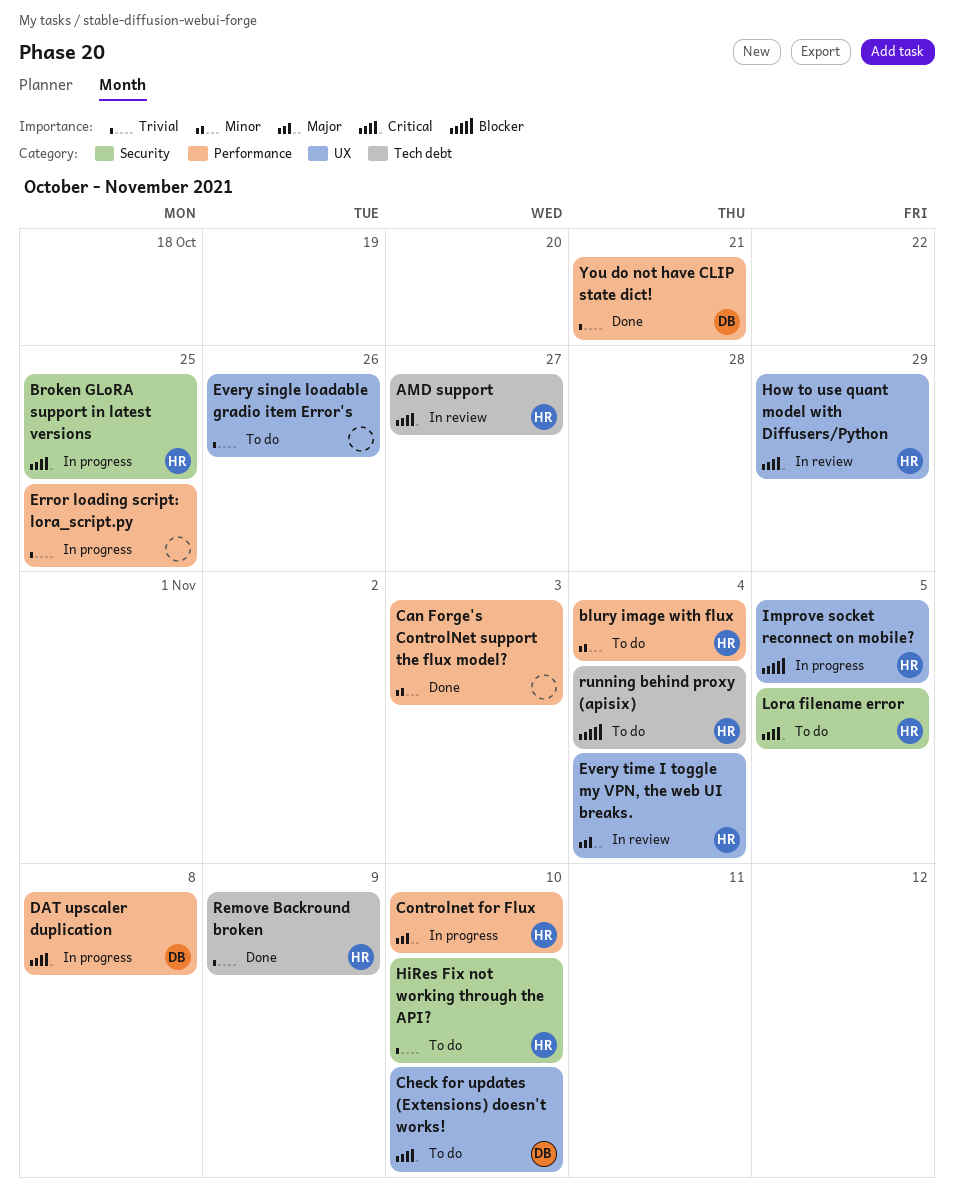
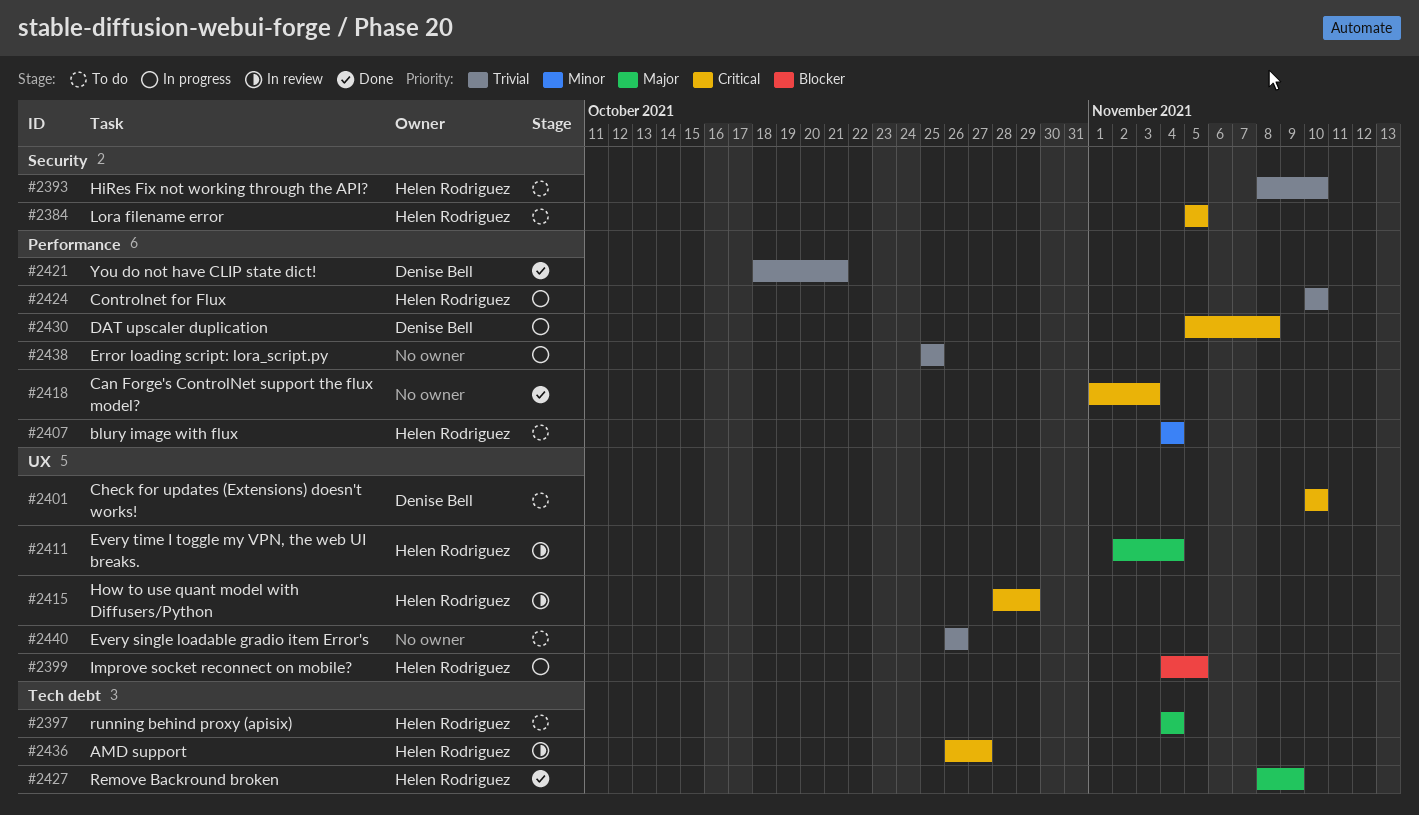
Broken GLoRA support in latest versions: present -> none
Can Forge's ControlNet support the flux model?, priority: Minor -> Critical
Controlnet for Flux, priority: Major -> Trivial
Remove Backround broken, priority: Trivial -> Major
running behind proxy (apisix), priority: Blocker -> Major

